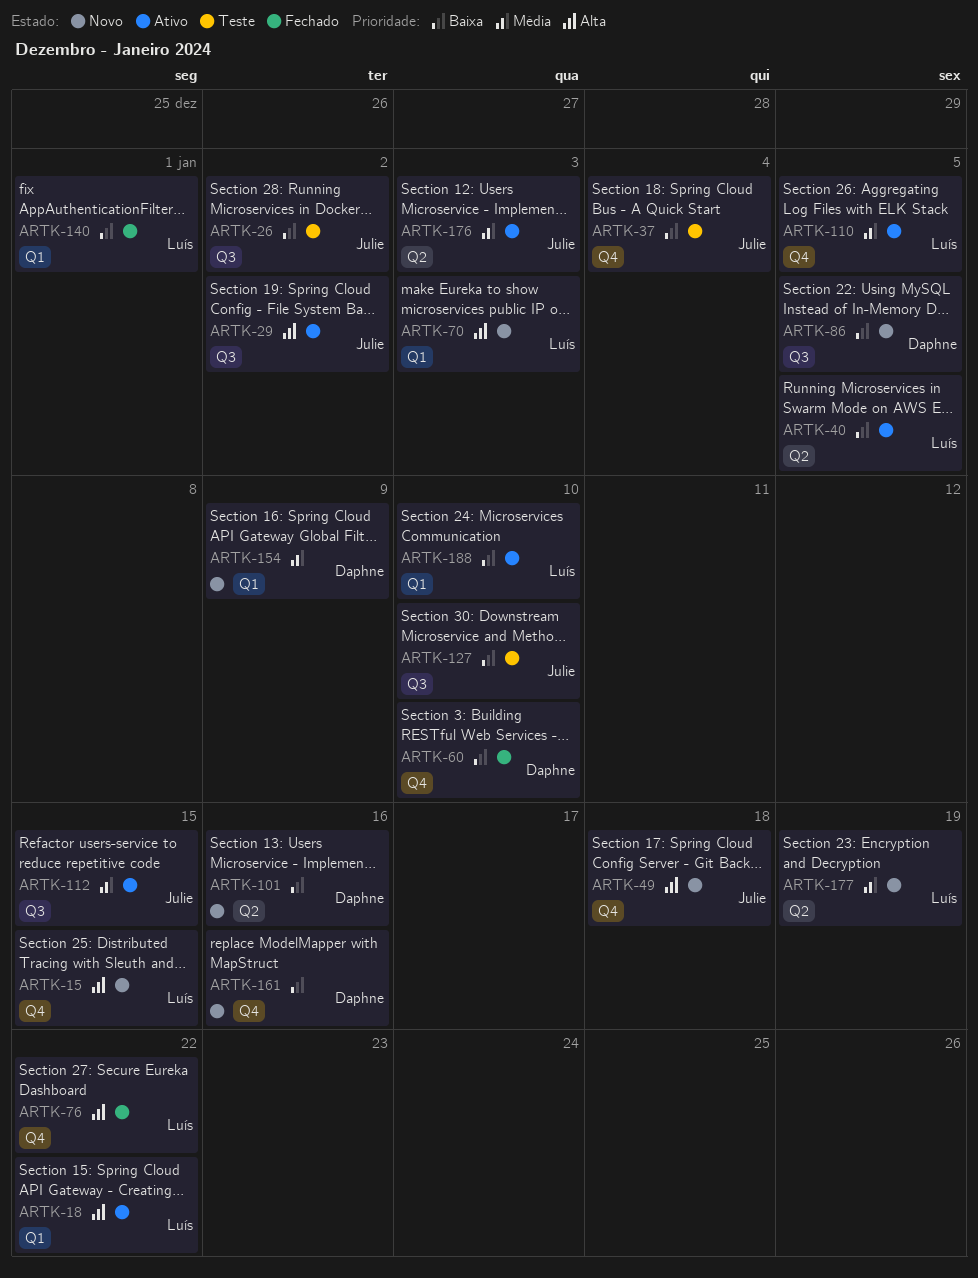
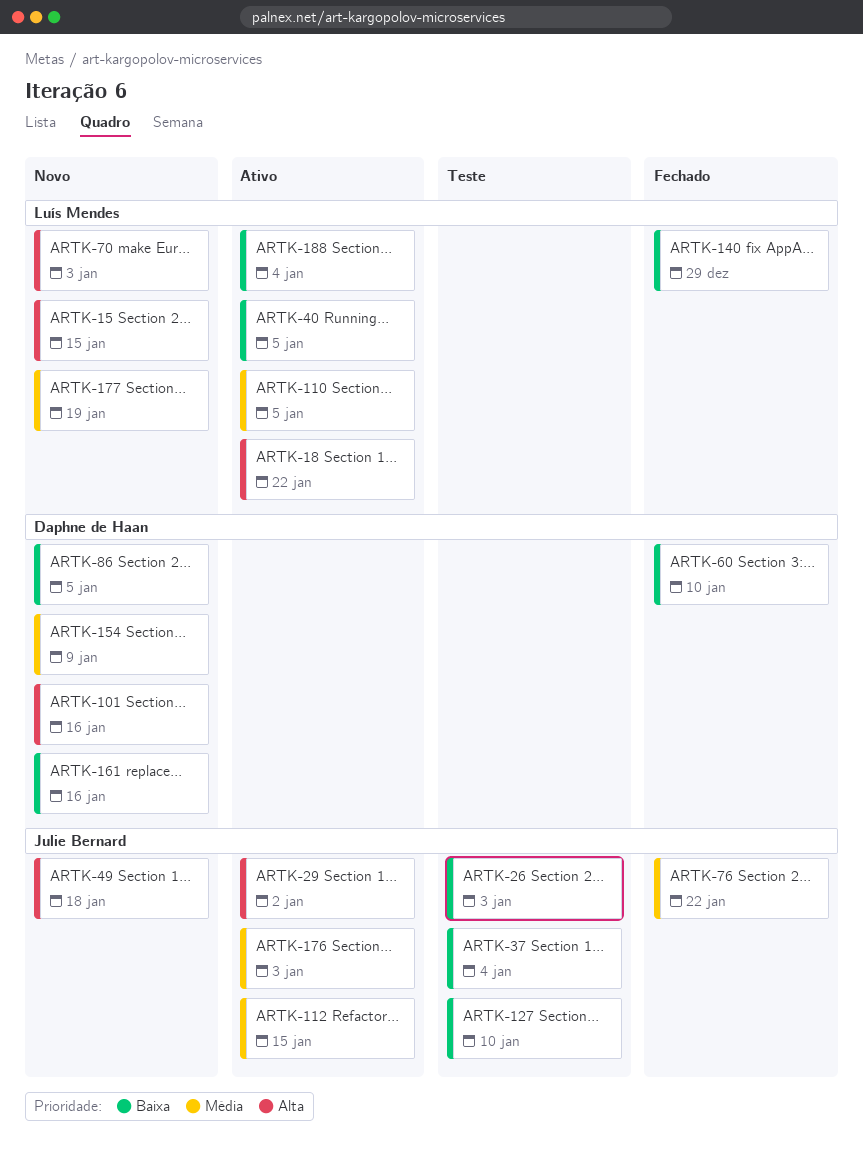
ARTK-26, due: Jan 2 -> Jan 3
ARTK-76, owner: Luís Mendes -> Julie Bernard
ARTK-76, priority: Alta -> Média
ARTK-101, priority: Baixa -> Alta
ARTK-140, due: Jan 1 -> Dec 29
ARTK-188, due: Jan 10 -> Jan 4

